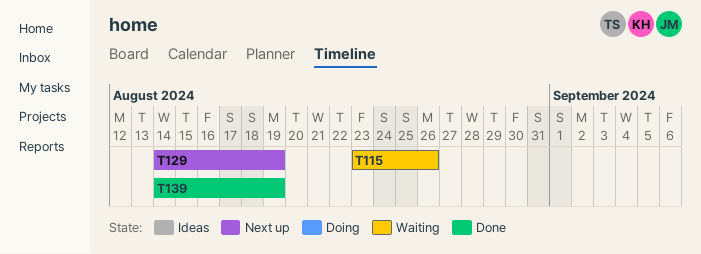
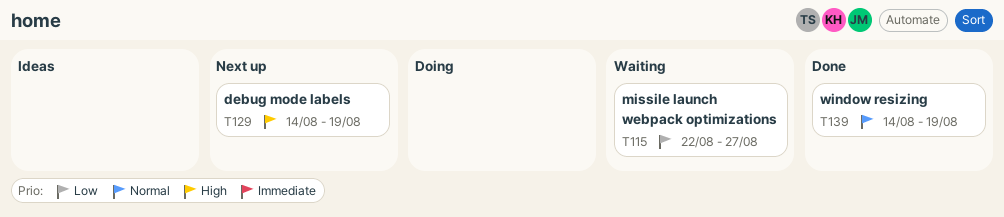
T115, start: Aug 23 -> Aug 22
T115, due: Aug 26 -> Aug 27

